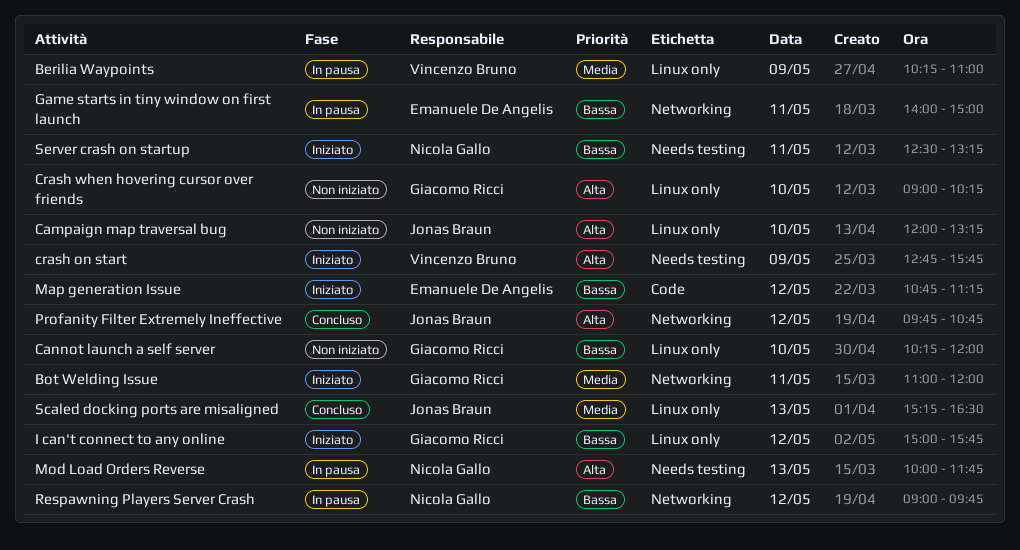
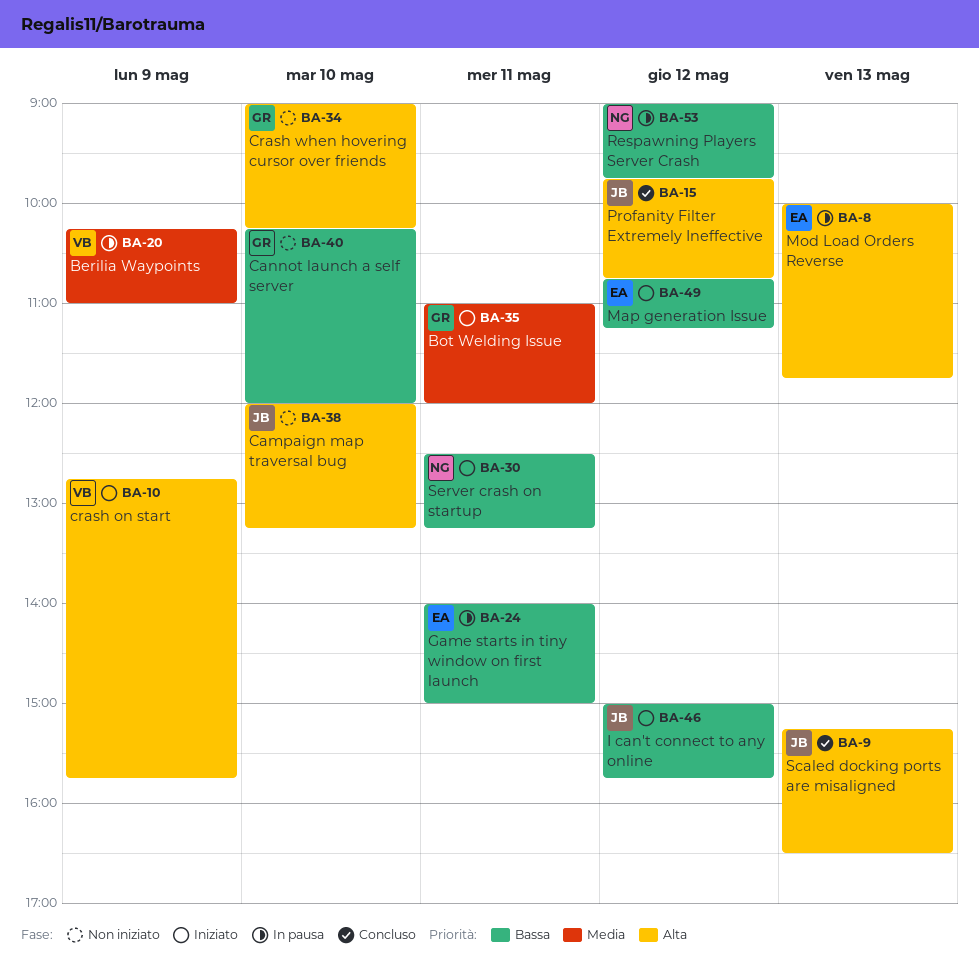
I can't connect to any online, owner: Giacomo Ricci -> Jonas Braun
Mod Load Orders Reverse, owner: Nicola Gallo -> Emanuele De Angelis
Scaled docking ports are misaligned, priority: Media -> Alta

